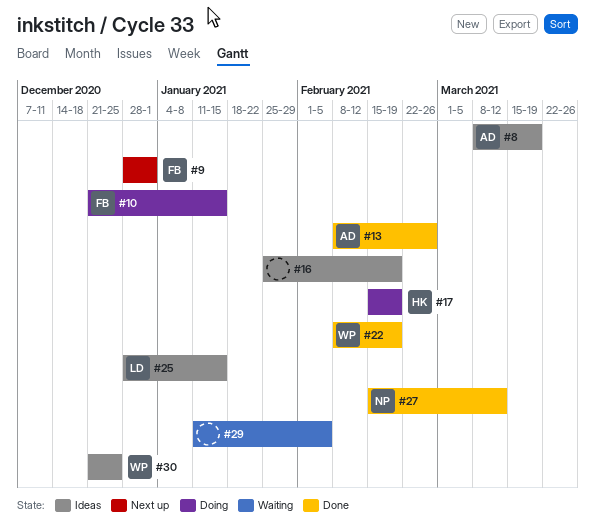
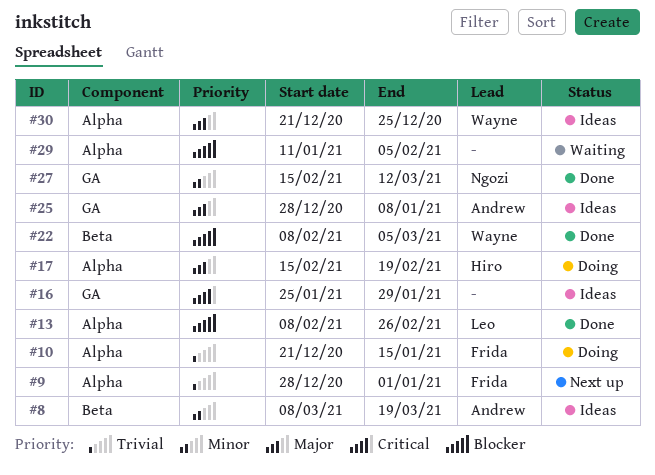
#13, owner: Andrew -> Leo
#16, due: Feb 19 -> Jan 29
#22, due: Feb 19 -> Mar 5
#25, owner: Leo -> Andrew
#25, due: Jan 15 -> Jan 8

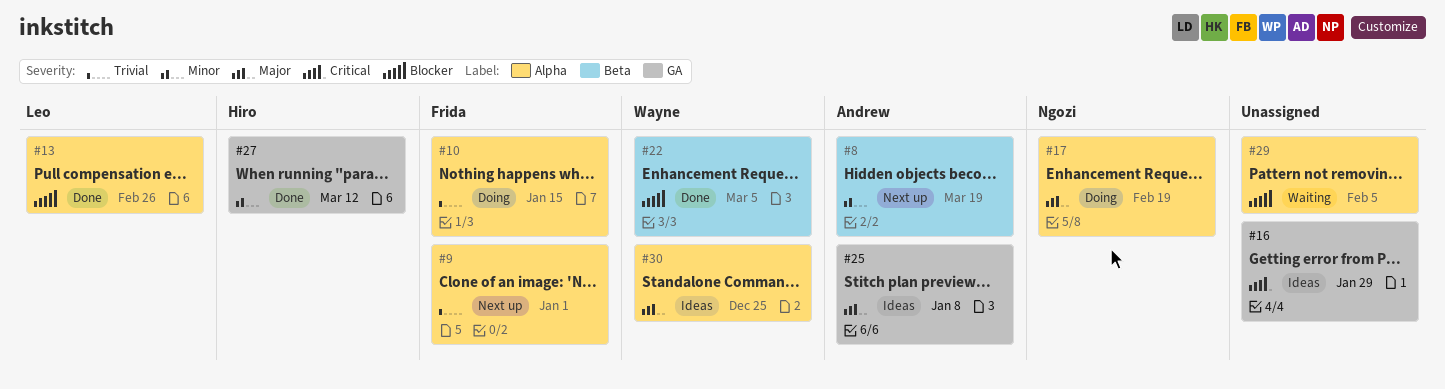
#8, status: Ideas -> Next up
#17, owner: Hiro -> Ngozi
#27, owner: Ngozi -> Hiro

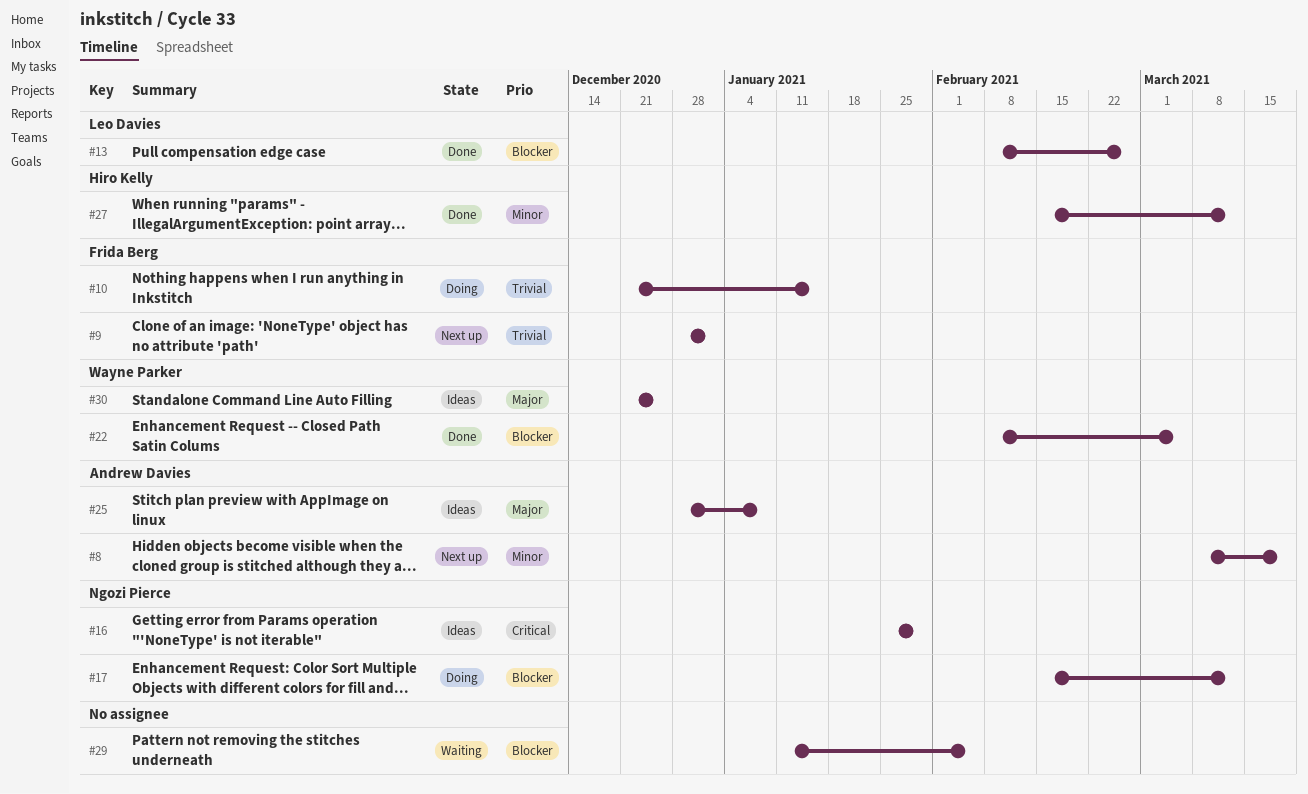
#16, owner: none -> Ngozi Pierce
#17, priority: Major -> Blocker
#17, due: Feb 19 -> Mar 12

